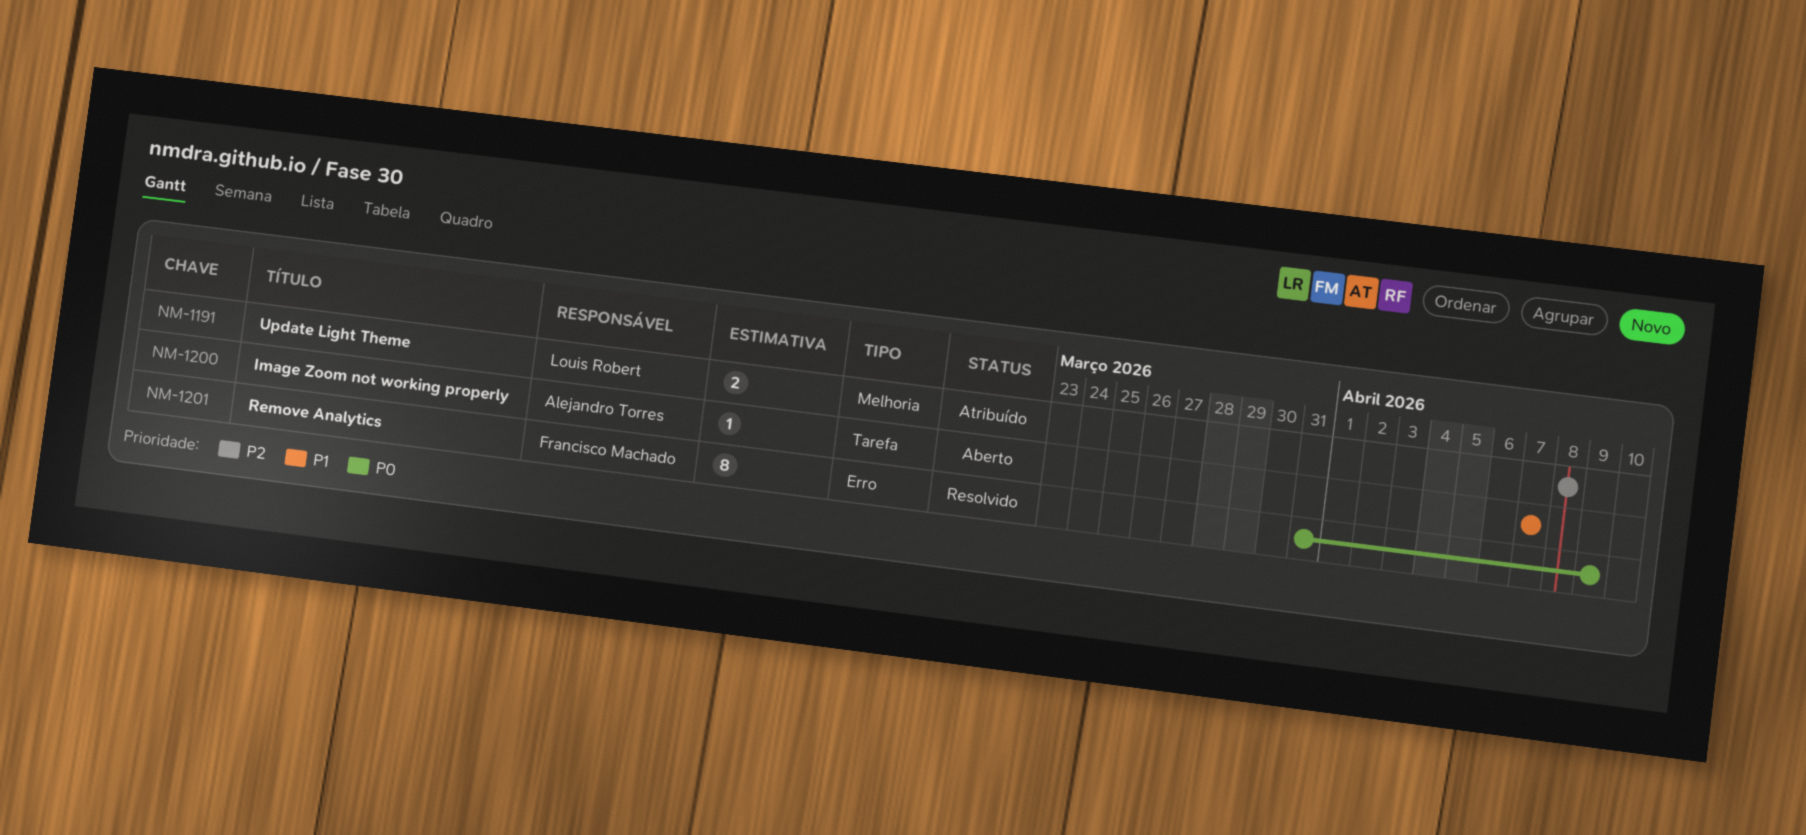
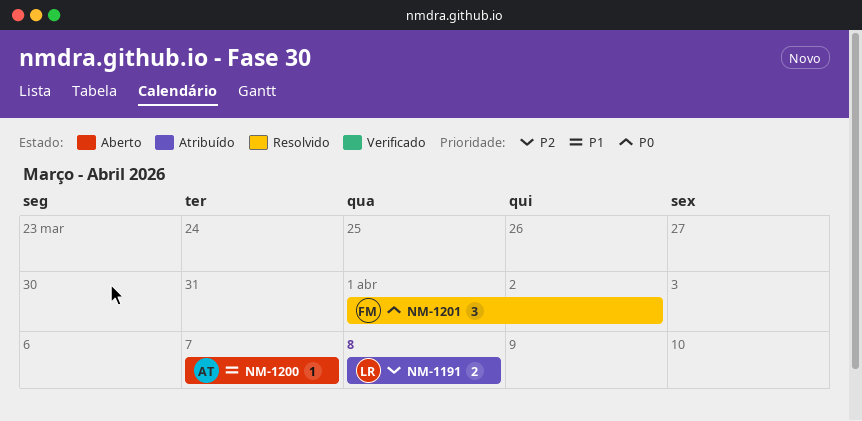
NM-1201, estimate: 8 -> 3
NM-1201, start: Mar 31 -> Apr 1
NM-1201, due: Apr 9 -> Apr 2

